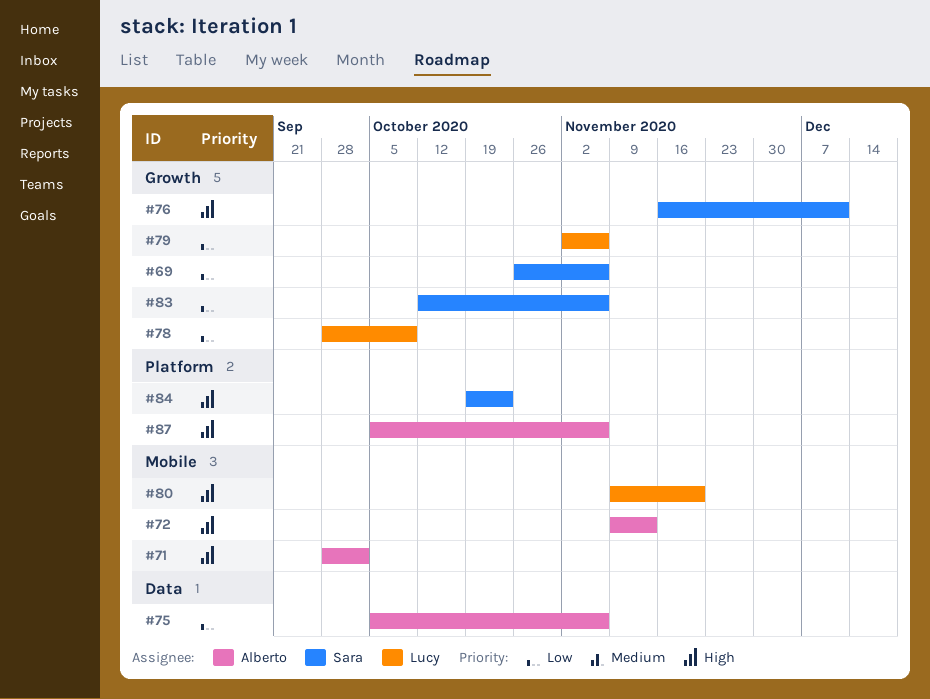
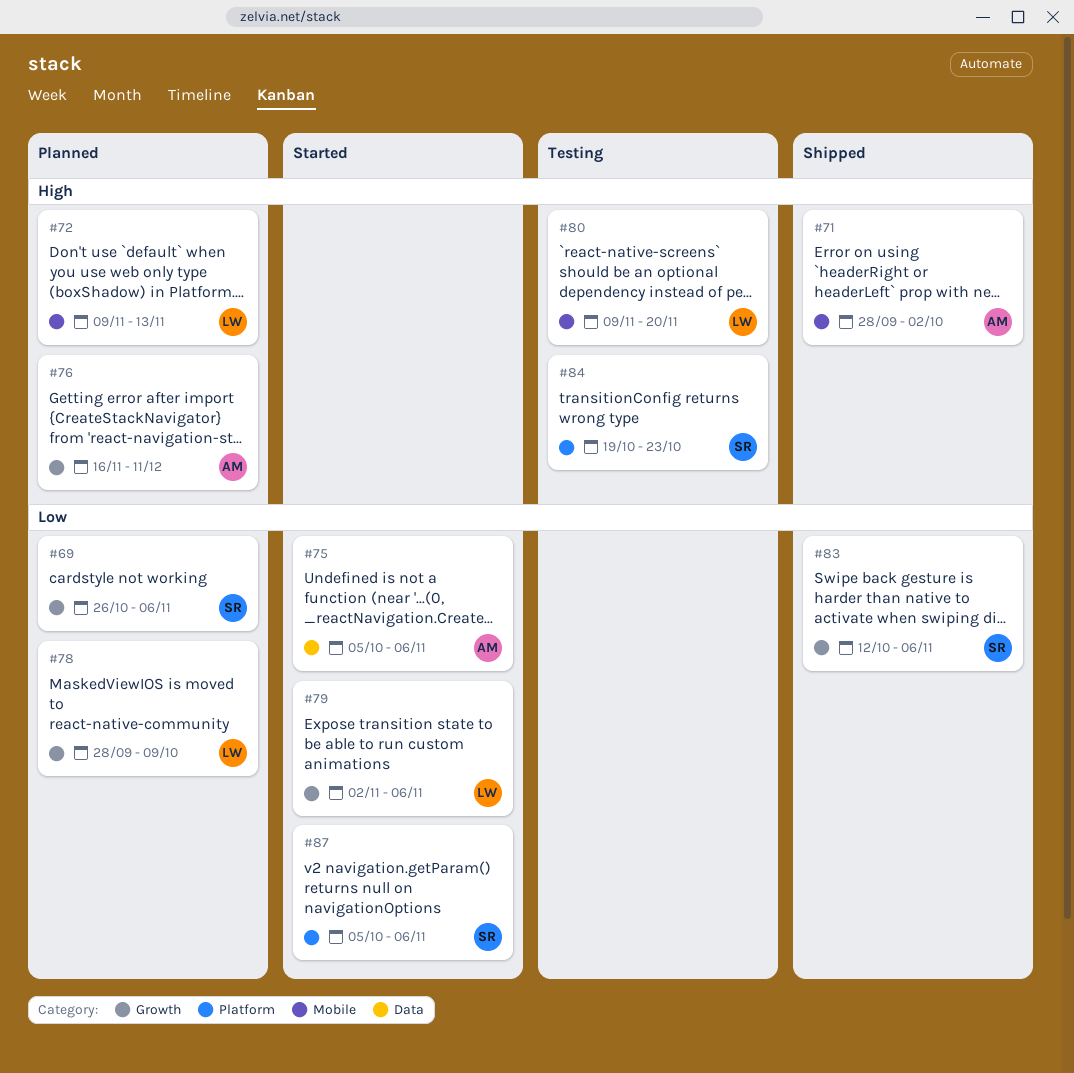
#72, owner: Alberto -> Lucy
#76, owner: Sara -> Alberto
#87, owner: Alberto -> Sara
#87, priority: High -> Low

